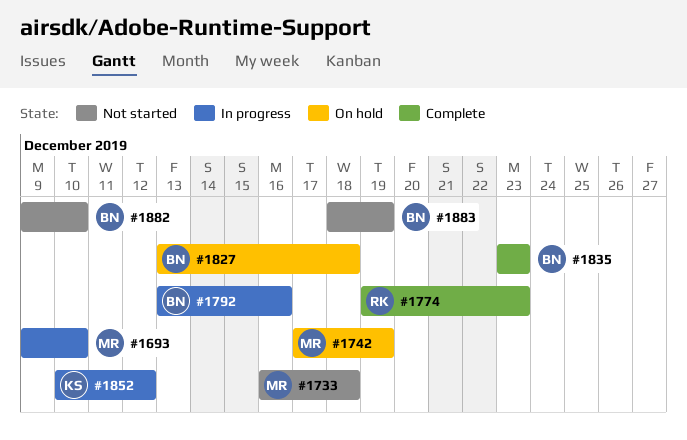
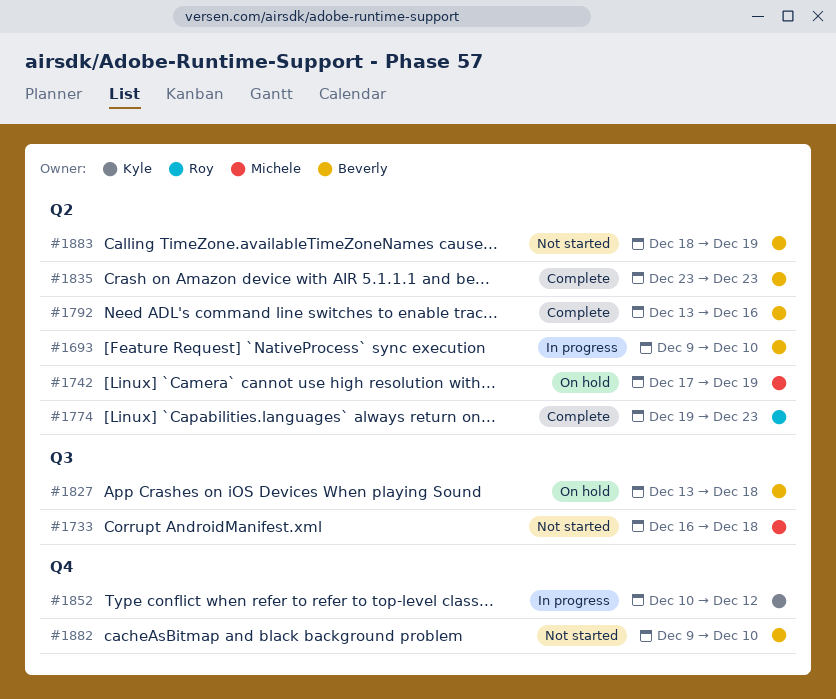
#1693, owner: Michele -> Beverly
#1792, status: In progress -> Complete

